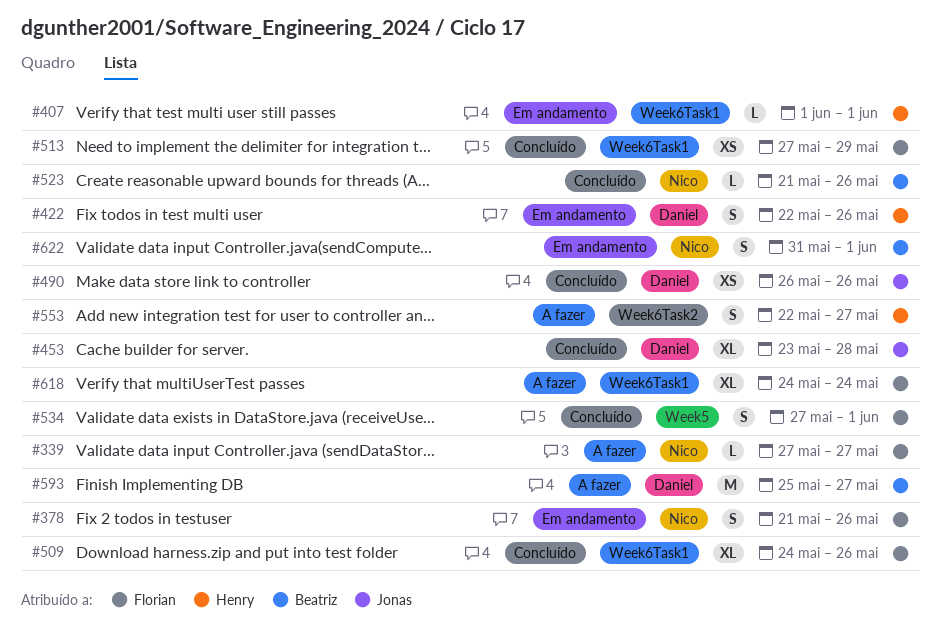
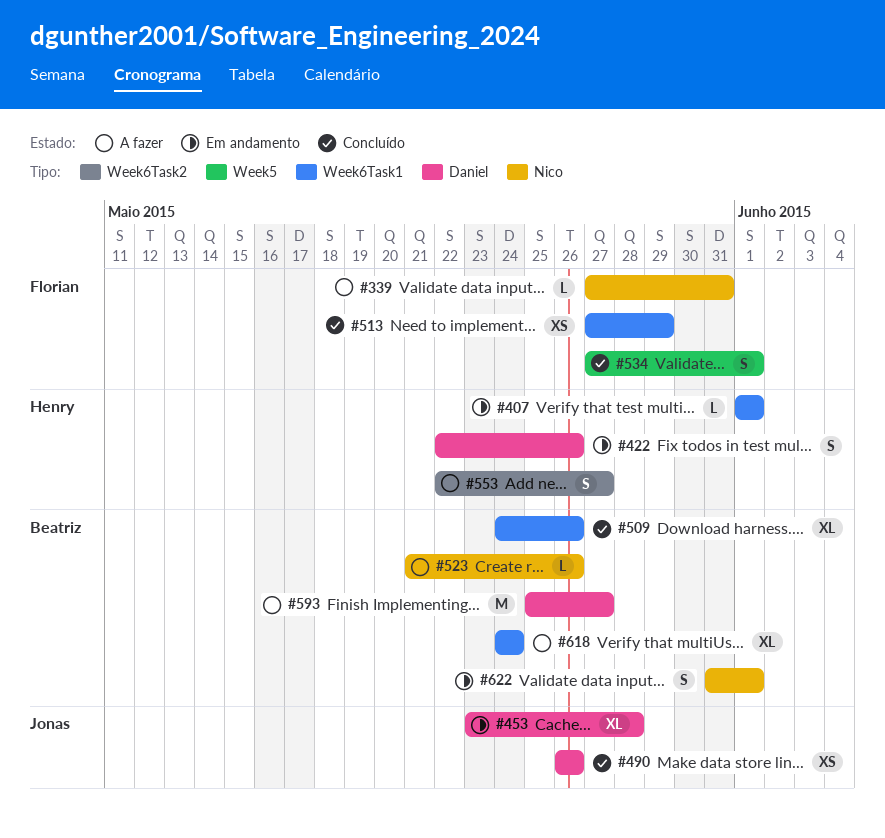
#339, due: May 27 -> May 31
#378: present -> none
#453, status: Concluído -> Em andamento
#509, owner: Florian -> Beatriz
#523, status: Concluído -> A fazer
#618, owner: Florian -> Beatriz

